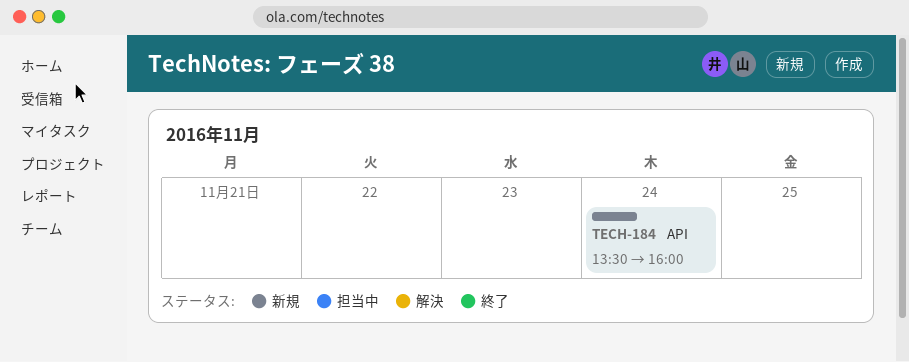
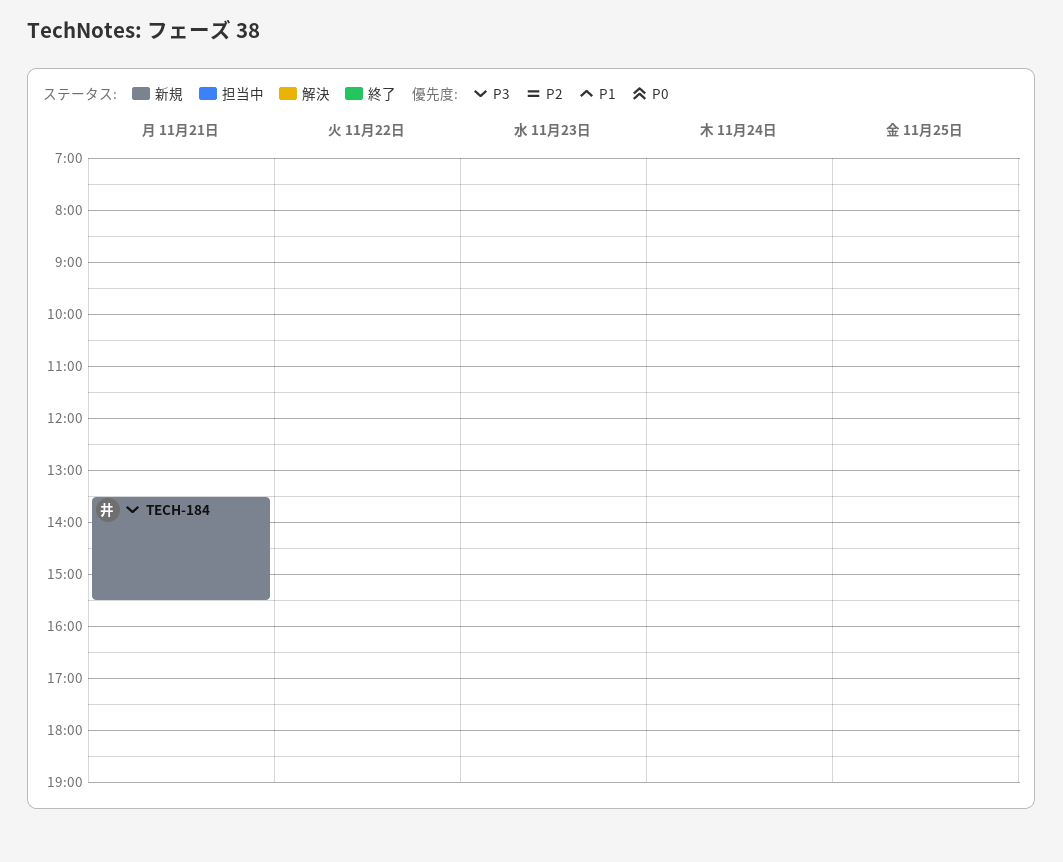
TECH-184, day: Nov 24 -> Nov 21
TECH-184, ends: 16:00 -> 15:30

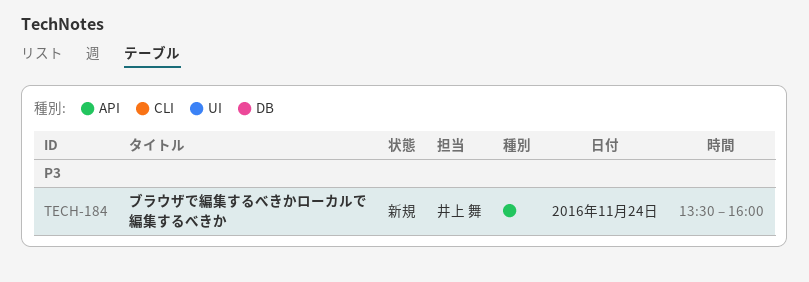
TECH-184, day: Nov 21 -> Nov 24
TECH-184, ends: 15:30 -> 16:00

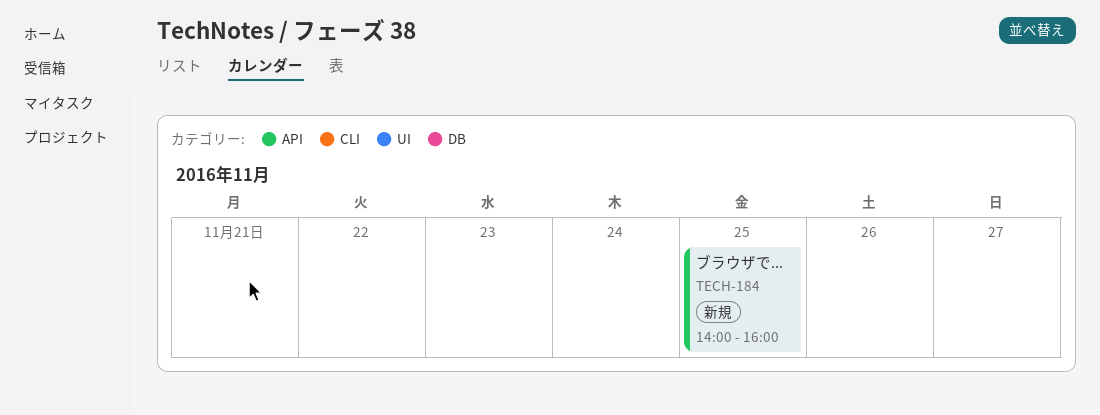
TECH-184, day: Nov 24 -> Nov 25
TECH-184, begins: 13:30 -> 14:00

